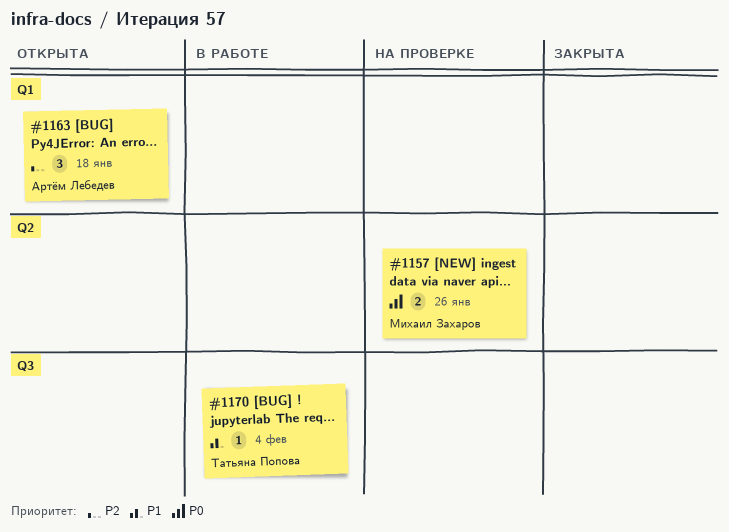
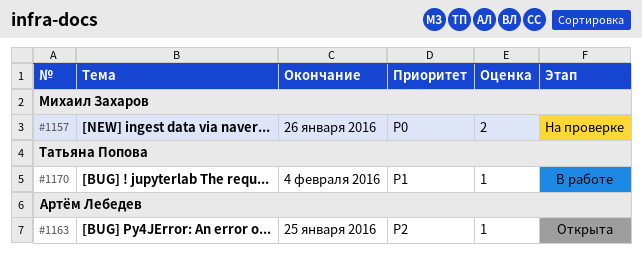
#1163, estimate: 3 -> 1
#1163, due: Jan 18 -> Jan 25

